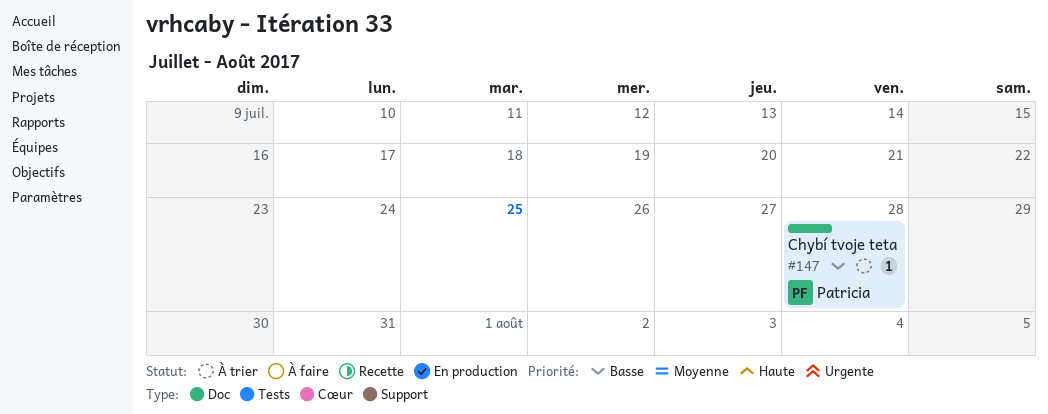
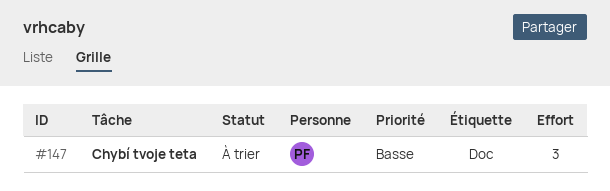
#147, estimate: 1 -> 3

